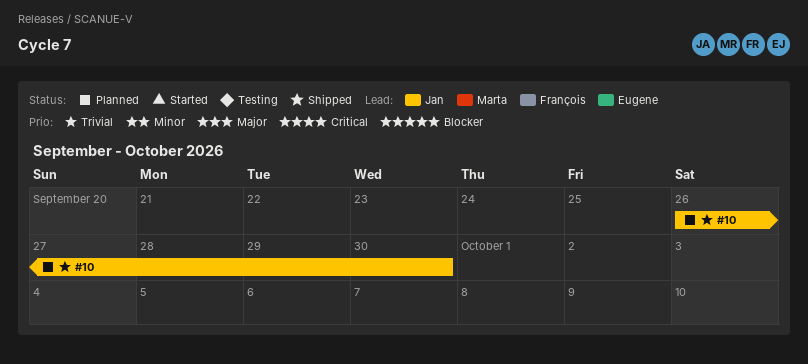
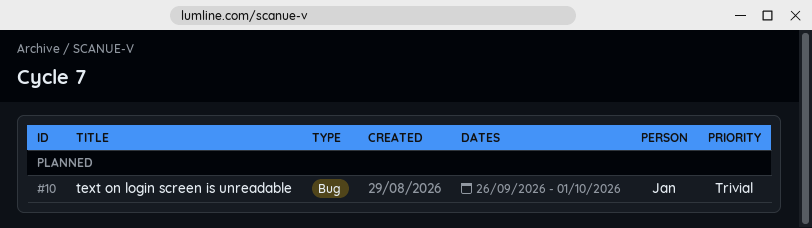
#10, due: Sep 30 -> Oct 1

